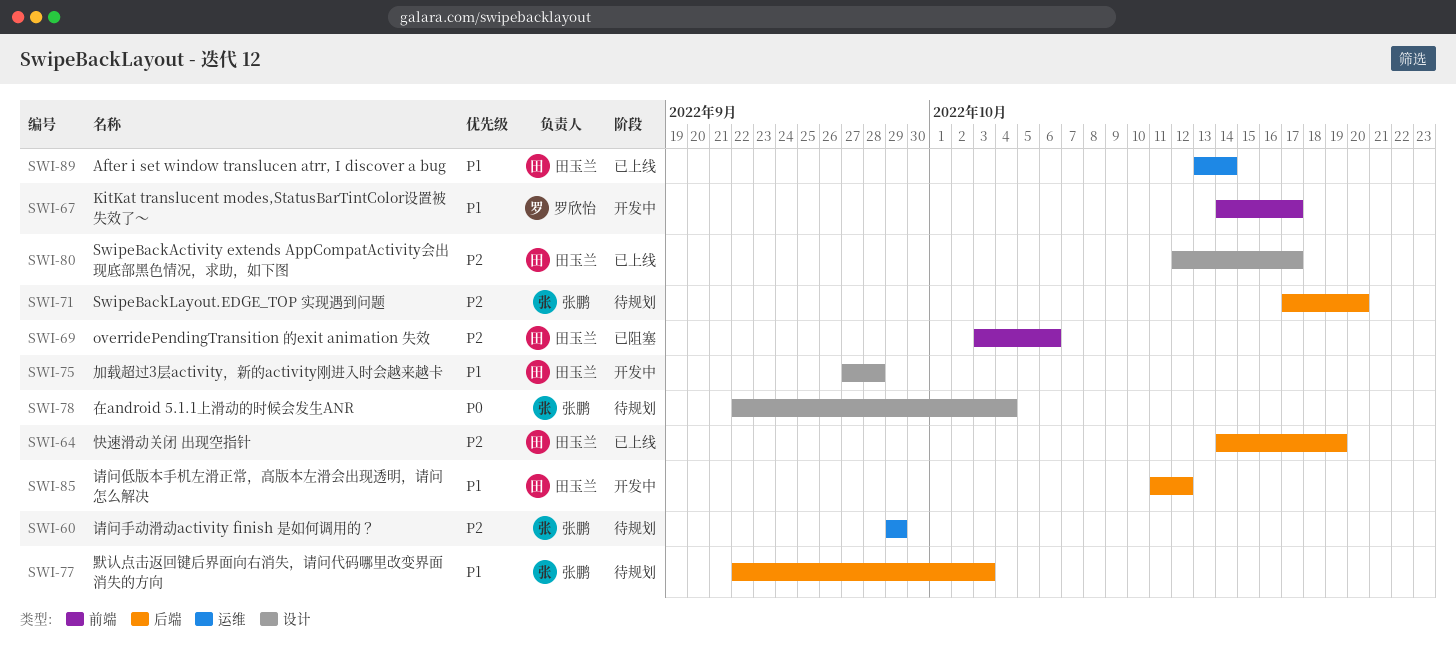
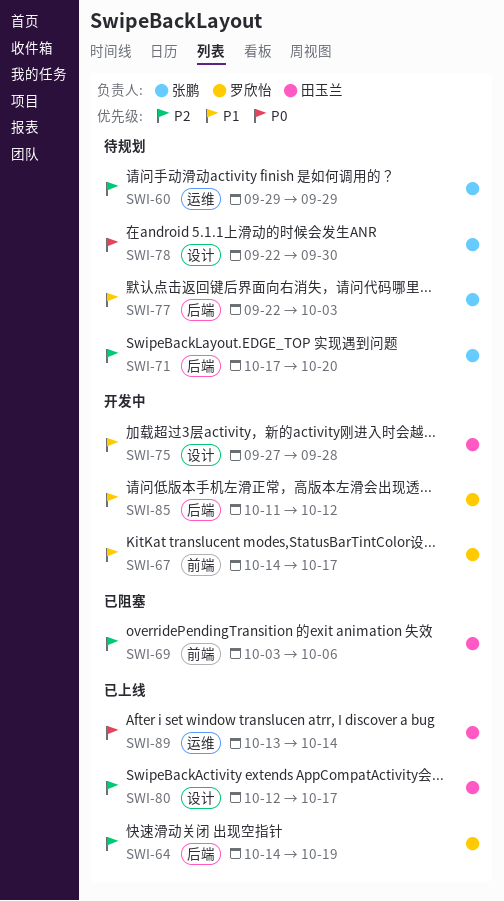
SWI-64, owner: 田玉兰 -> 罗欣怡
SWI-78, due: Oct 4 -> Sep 30
SWI-85, owner: 田玉兰 -> 罗欣怡
SWI-89, priority: P1 -> P0

